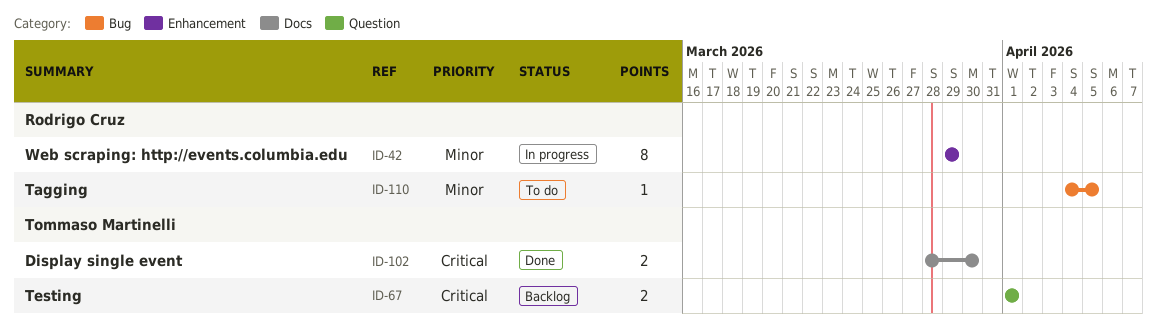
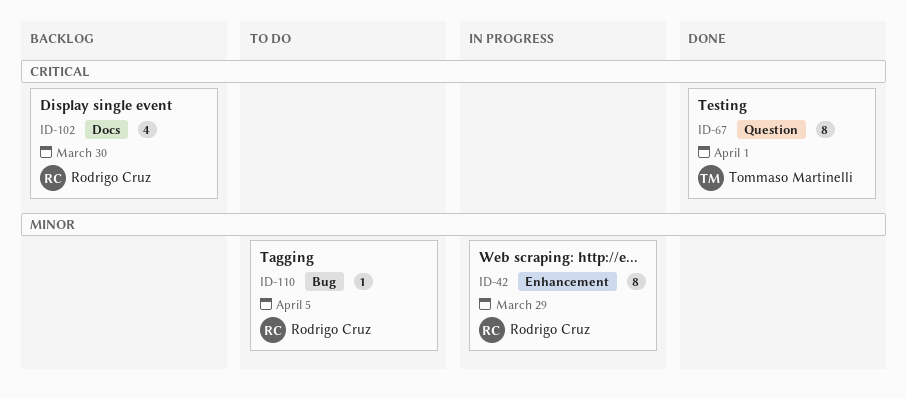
ID-67, status: Backlog -> Done
ID-67, estimate: 2 -> 8
ID-102, status: Done -> Backlog
ID-102, owner: Tommaso Martinelli -> Rodrigo Cruz
ID-102, estimate: 2 -> 4

